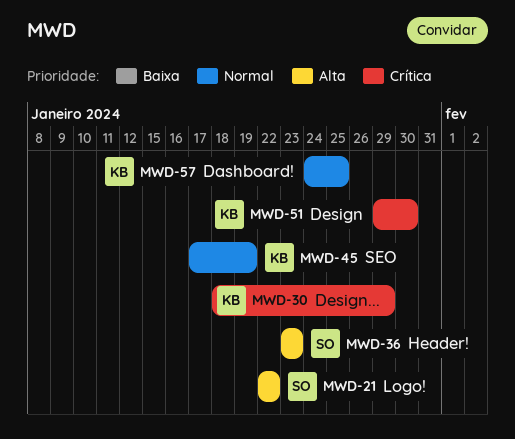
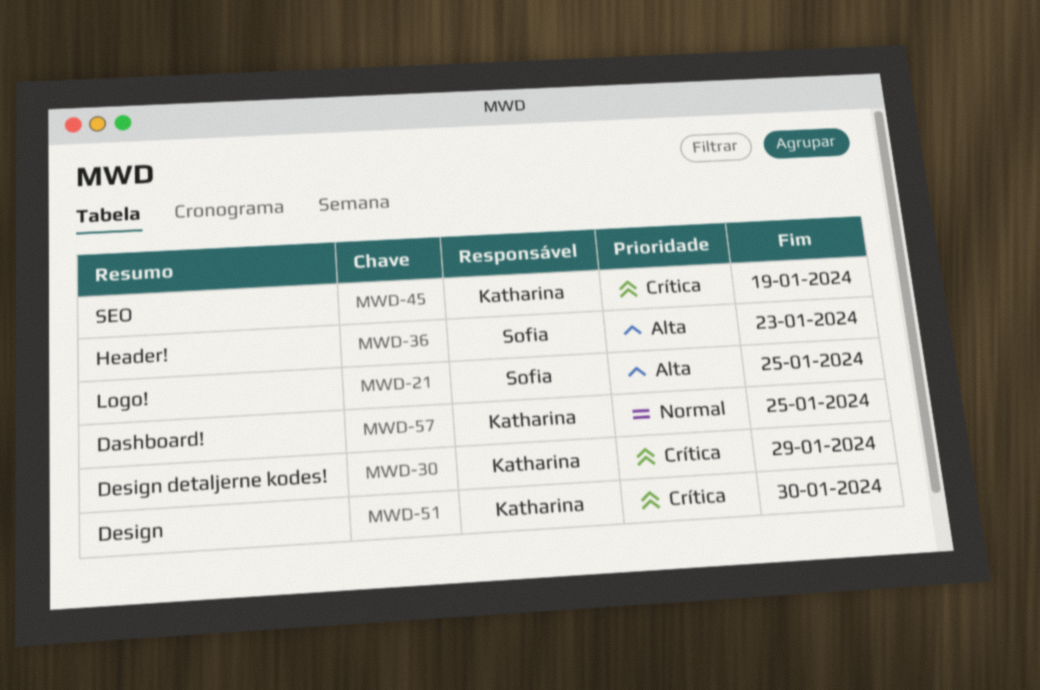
MWD-21, due: Jan 22 -> Jan 25
MWD-45, priority: Normal -> Crítica

